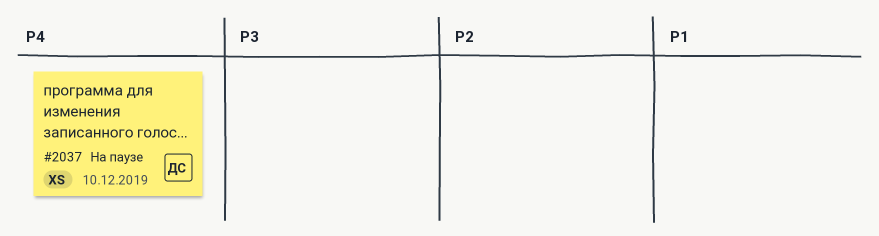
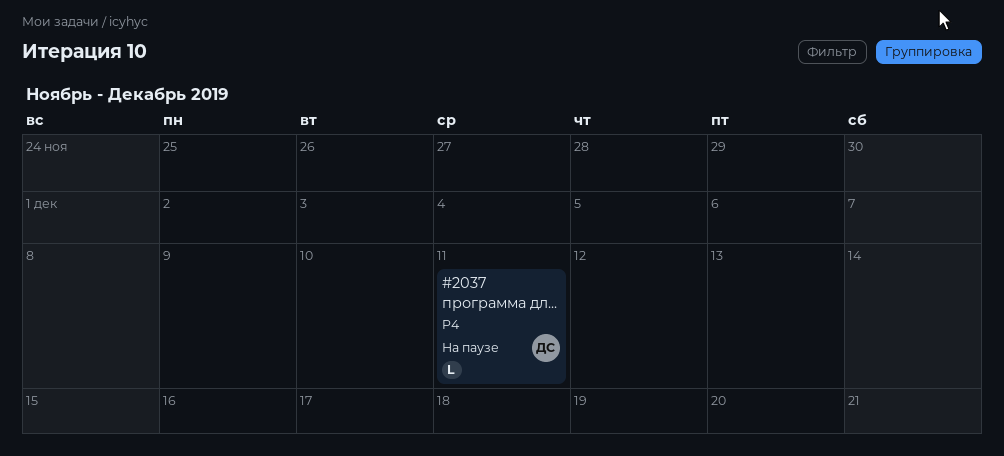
#2037, estimate: XS -> L
#2037, due: Dec 10 -> Dec 11

